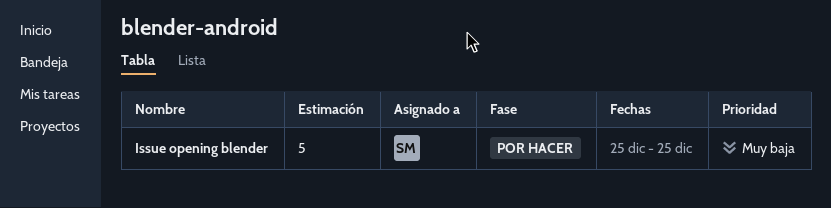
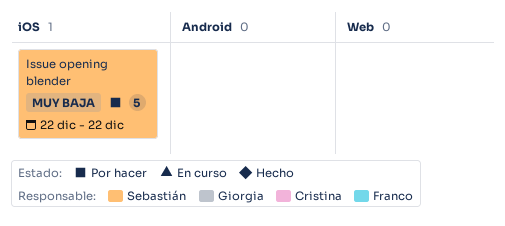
Issue opening blender, start: Dec 25 -> Dec 22
Issue opening blender, due: Dec 25 -> Dec 22

